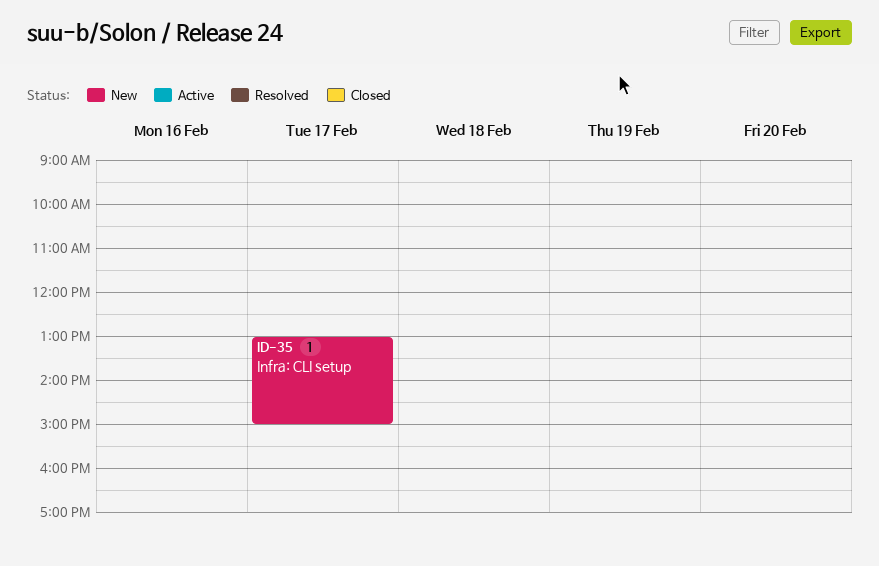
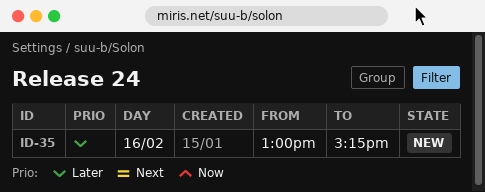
ID-35, day: Feb 17 -> Feb 16
ID-35, ends: 15:00 -> 15:15

